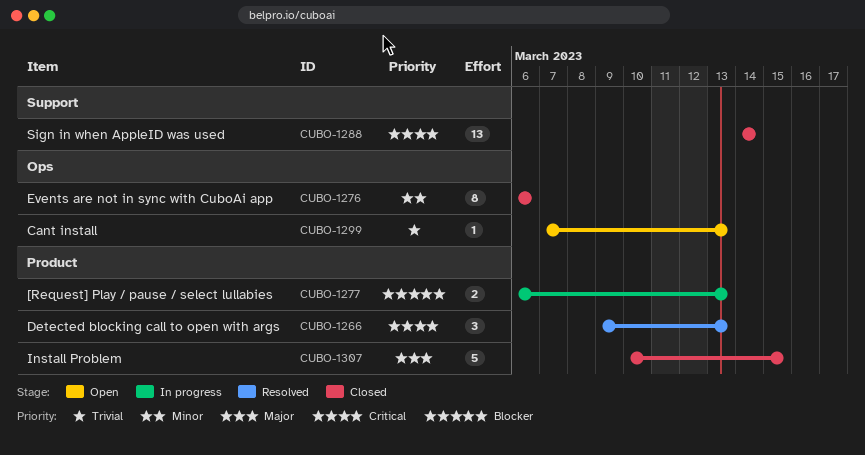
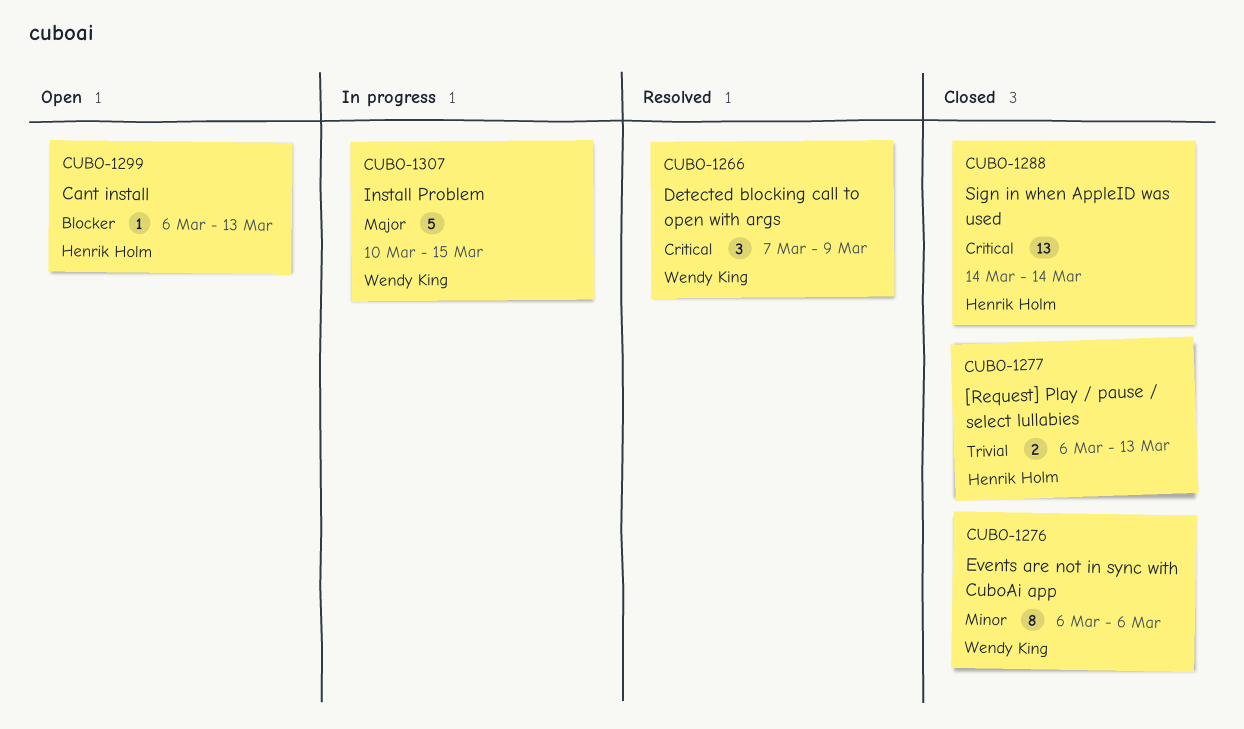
CUBO-1266, start: Mar 9 -> Mar 7
CUBO-1266, due: Mar 13 -> Mar 9
CUBO-1277, status: In progress -> Closed
CUBO-1277, priority: Blocker -> Trivial
CUBO-1299, priority: Trivial -> Blocker
CUBO-1299, start: Mar 7 -> Mar 6
CUBO-1307, status: Closed -> In progress

